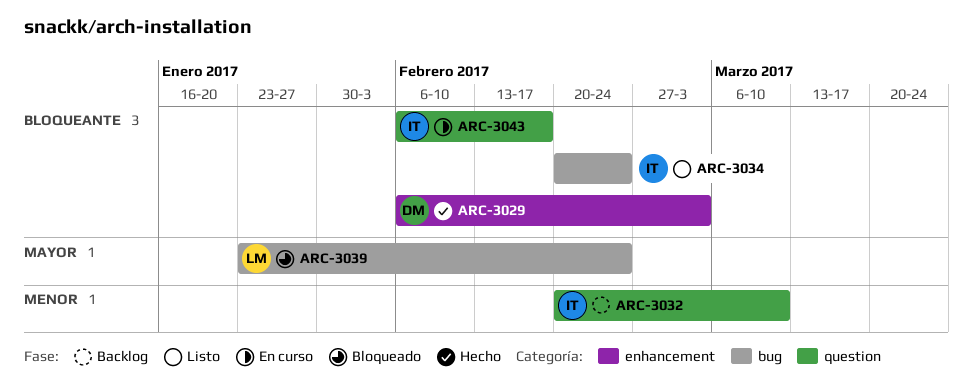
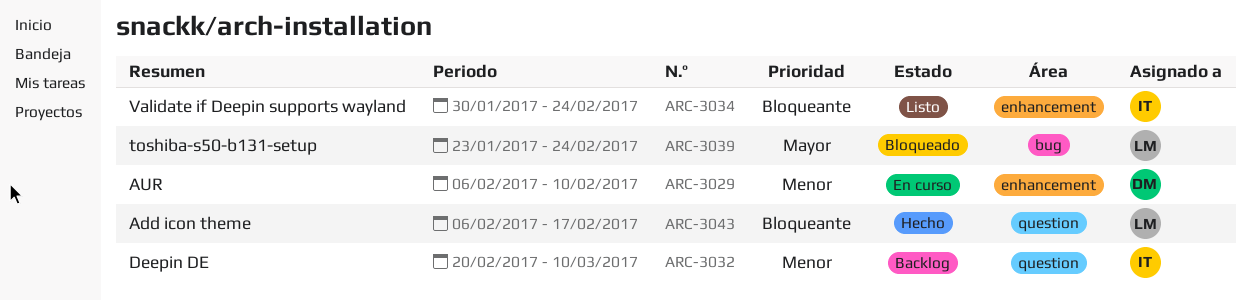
ARC-3029, status: Hecho -> En curso
ARC-3029, priority: Bloqueante -> Menor
ARC-3029, due: Mar 3 -> Feb 10
ARC-3034, label: bug -> enhancement
ARC-3034, start: Feb 20 -> Jan 30
ARC-3043, status: En curso -> Hecho
ARC-3043, owner: IT -> LM

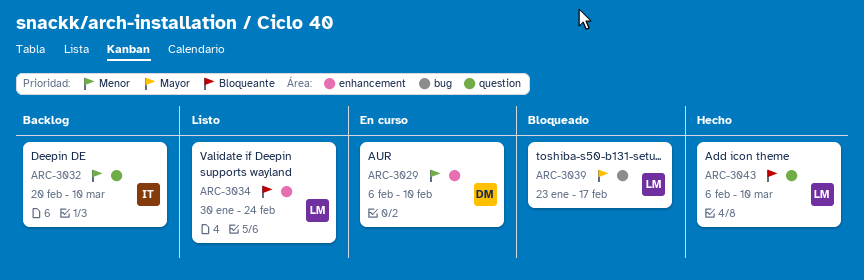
ARC-3034, owner: IT -> LM
ARC-3039, due: Feb 24 -> Feb 17
ARC-3043, due: Feb 17 -> Mar 10

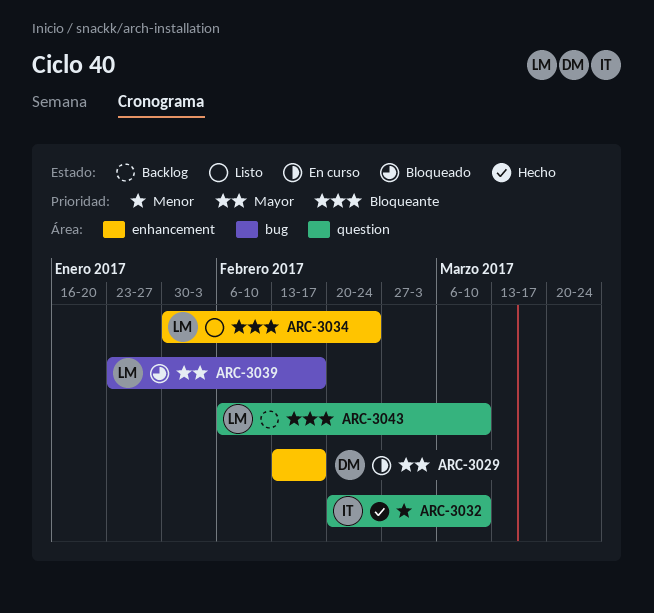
ARC-3029, priority: Menor -> Mayor
ARC-3029, start: Feb 6 -> Feb 13
ARC-3029, due: Feb 10 -> Feb 17
ARC-3032, status: Backlog -> Hecho
ARC-3043, status: Hecho -> Backlog

